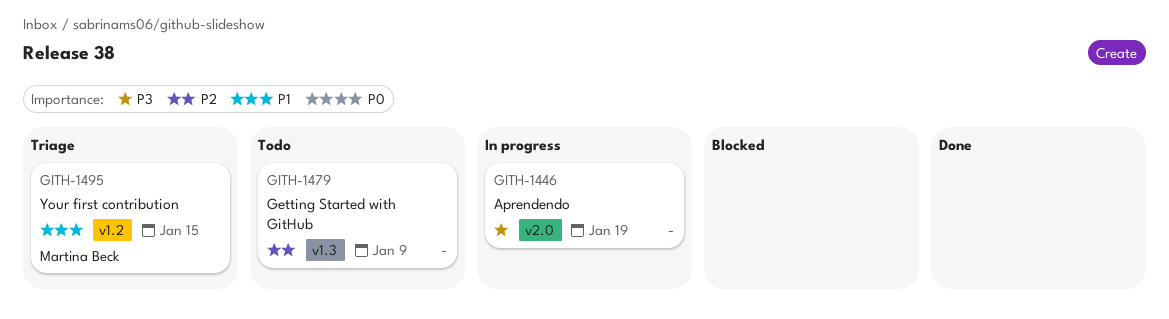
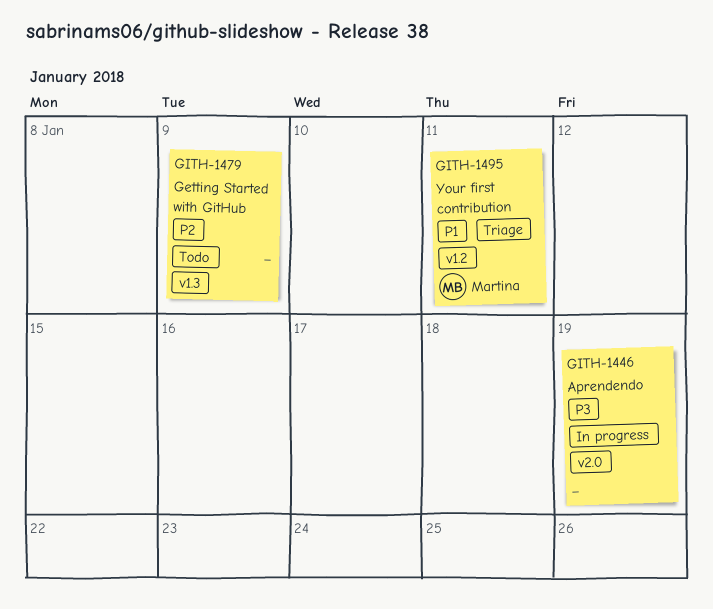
GITH-1495, due: Jan 15 -> Jan 11

